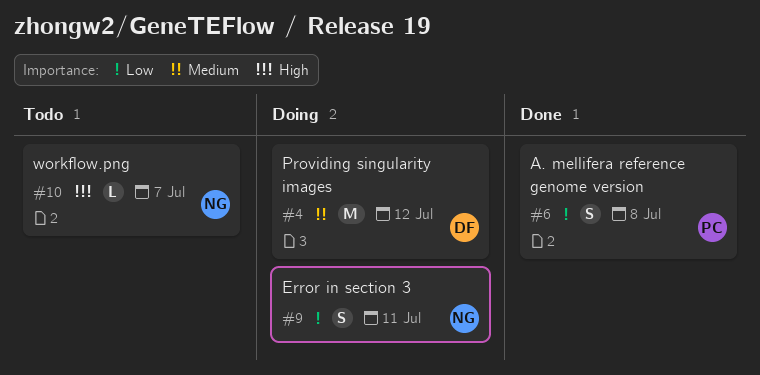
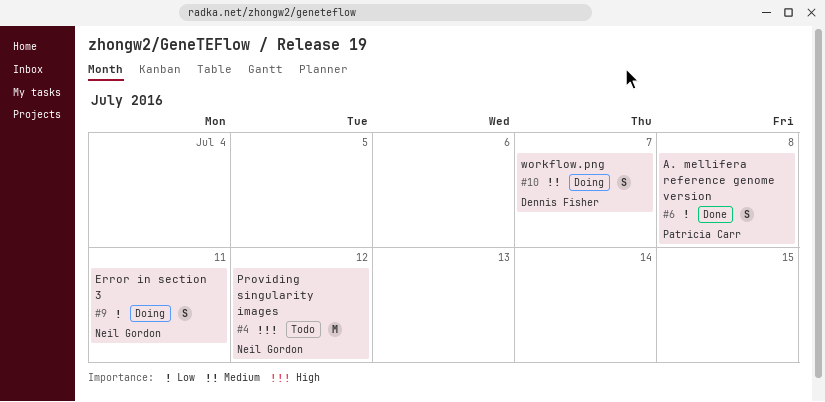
#4, status: Doing -> Todo
#4, owner: Dennis Fisher -> Neil Gordon
#4, priority: Medium -> High
#10, status: Todo -> Doing
#10, owner: Neil Gordon -> Dennis Fisher
#10, priority: High -> Medium
#10, estimate: L -> S

